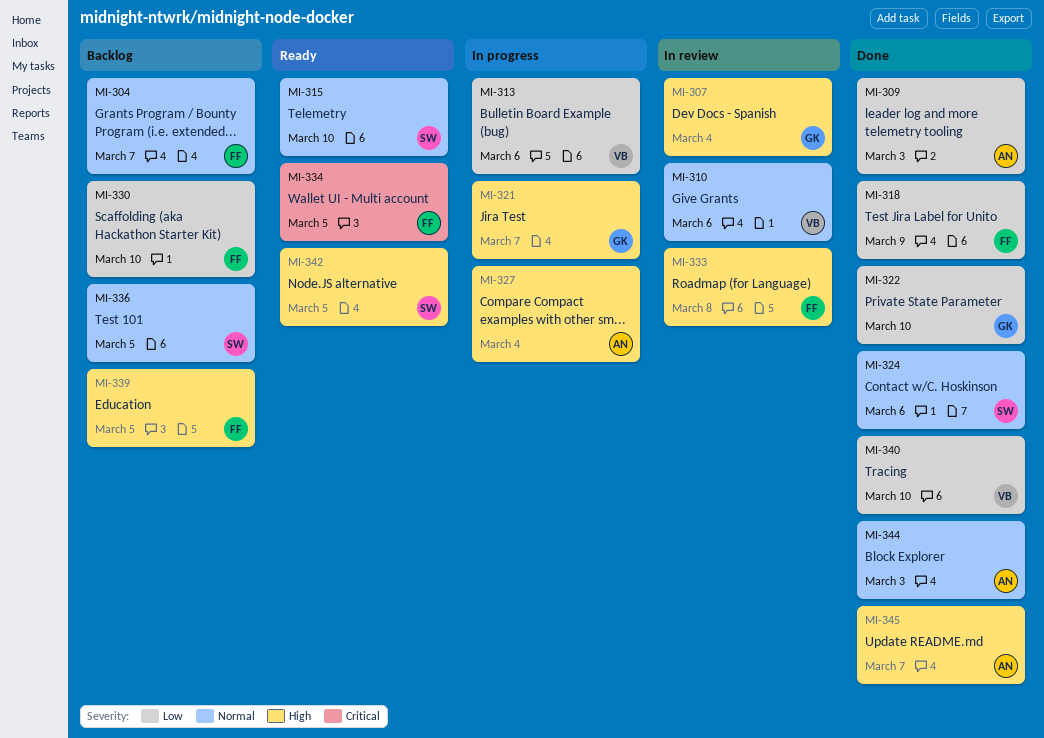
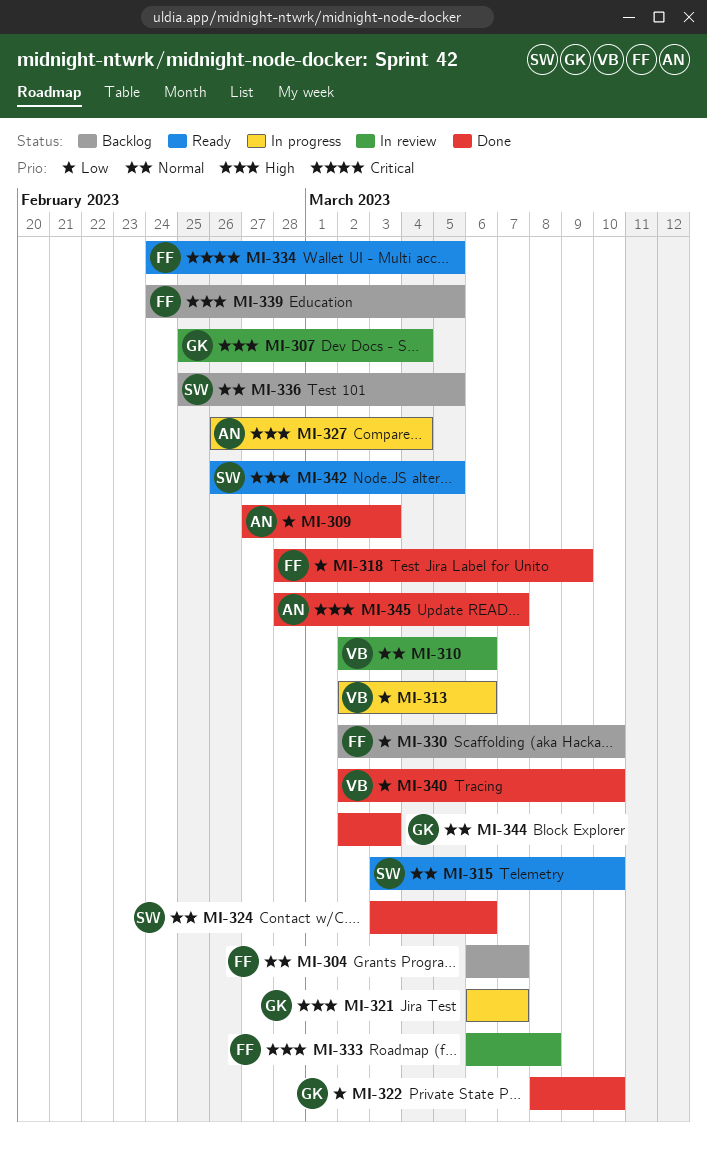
MI-344, owner: AN -> GK

